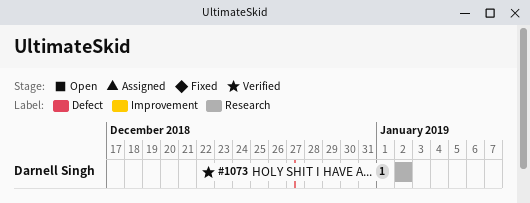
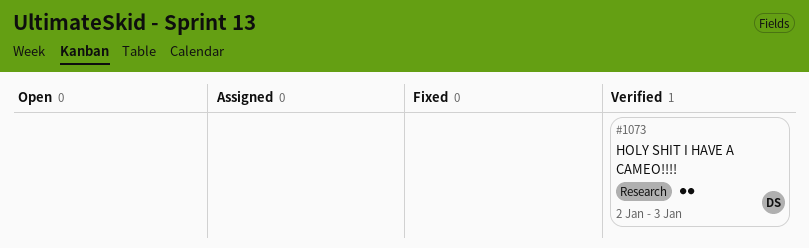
#1073, estimate: 1 -> 2
#1073, due: Jan 2 -> Jan 3

